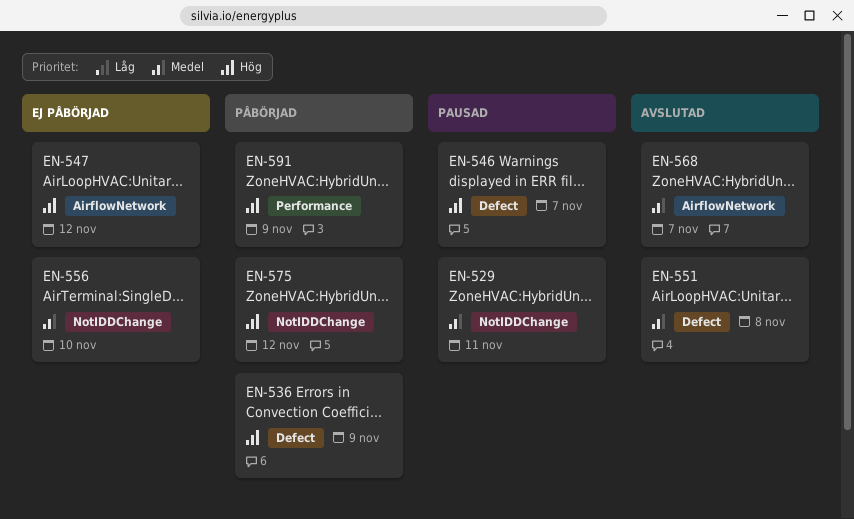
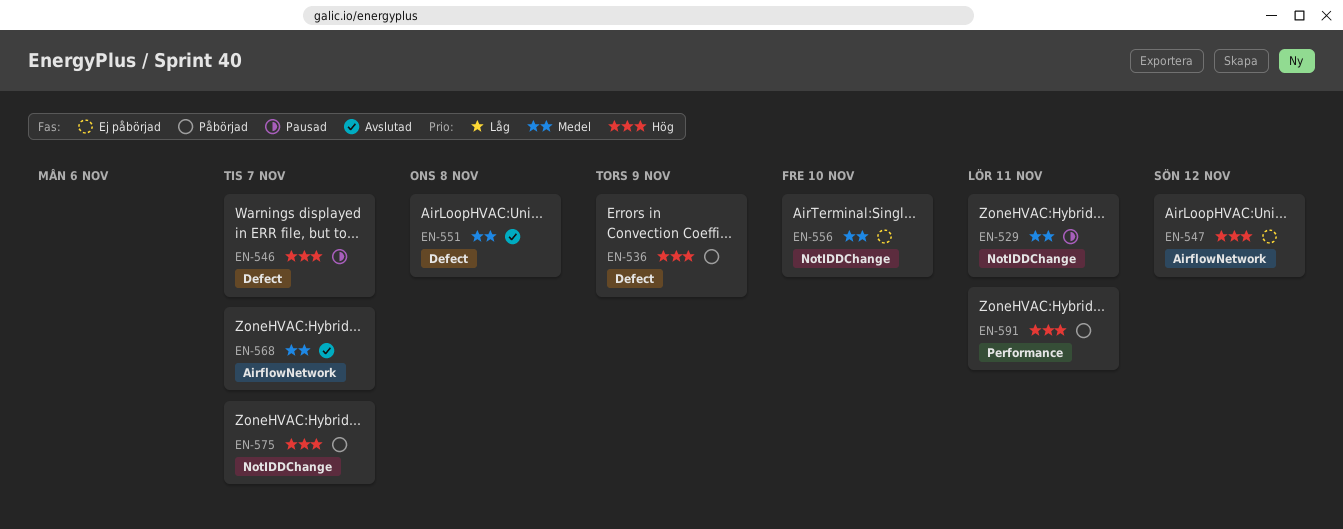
EN-575, due: Nov 12 -> Nov 7
EN-591, due: Nov 9 -> Nov 11

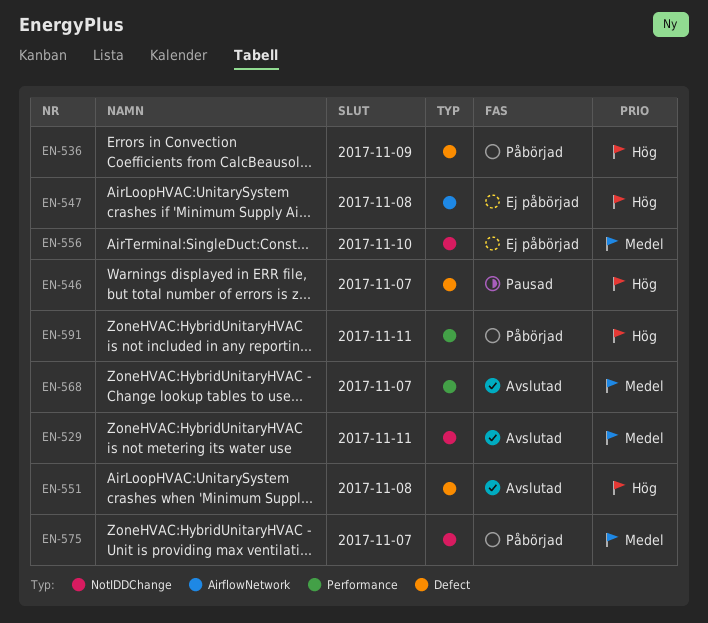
EN-529, status: Pausad -> Avslutad
EN-547, due: Nov 12 -> Nov 8
EN-551, priority: Medel -> Hög
EN-568, label: AirflowNetwork -> Performance
EN-575, priority: Hög -> Medel

